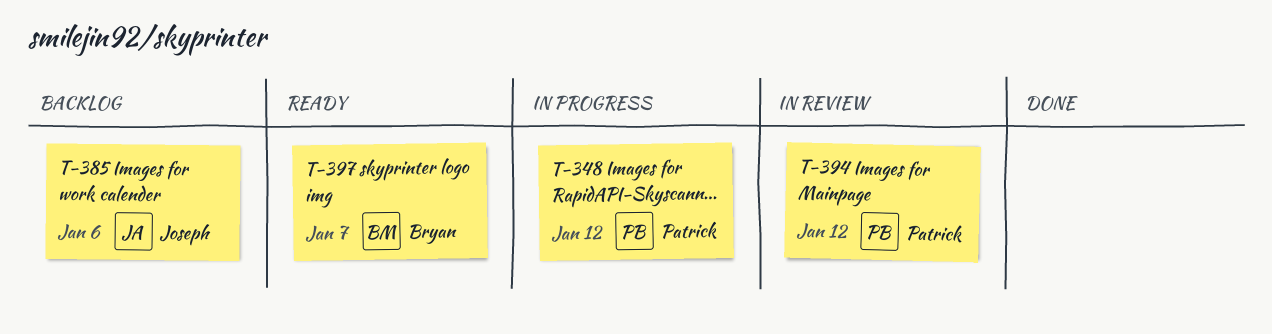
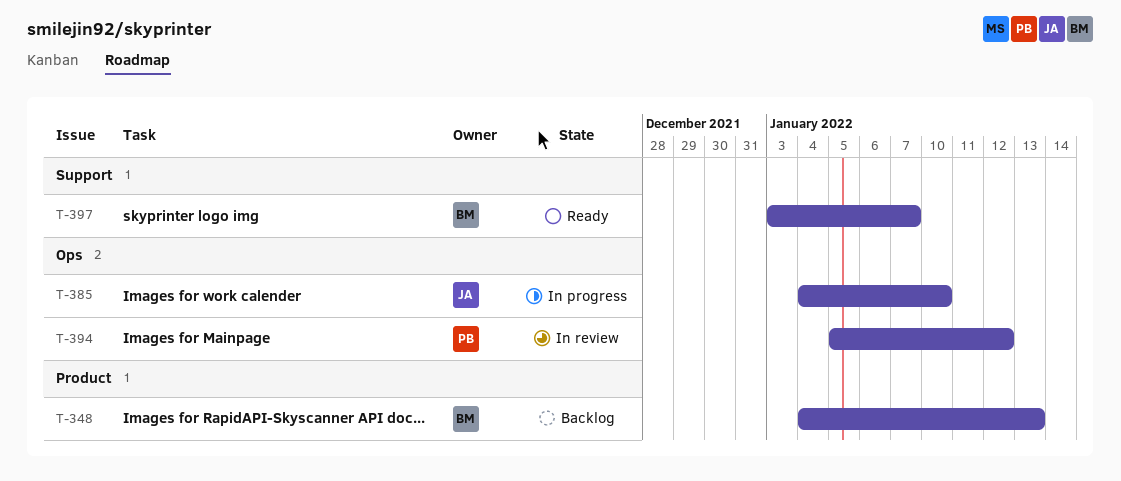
T-348, status: In progress -> Backlog
T-348, owner: Patrick -> Bryan
T-348, due: Jan 12 -> Jan 13
T-385, status: Backlog -> In progress
T-385, due: Jan 6 -> Jan 10

